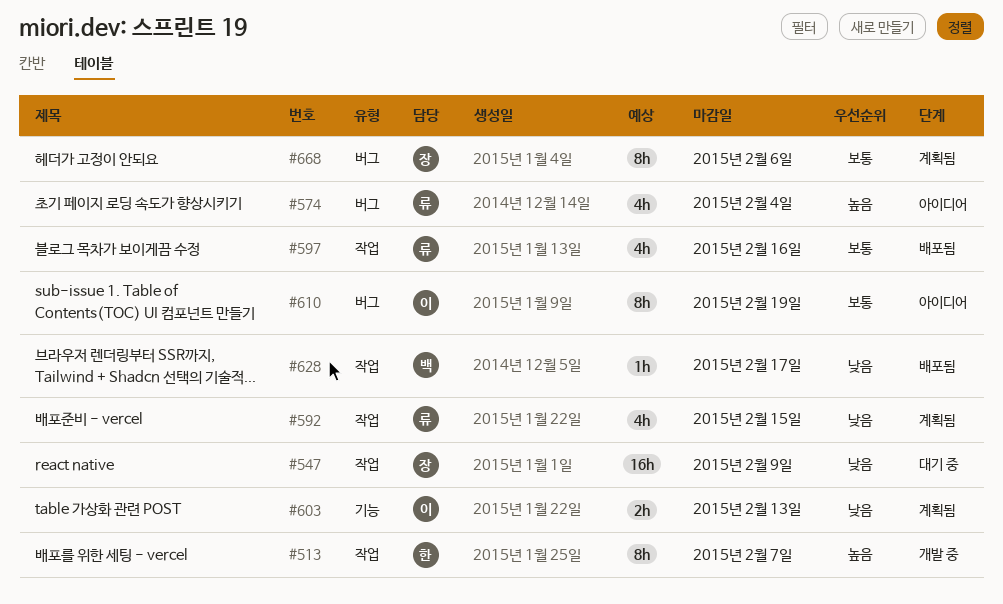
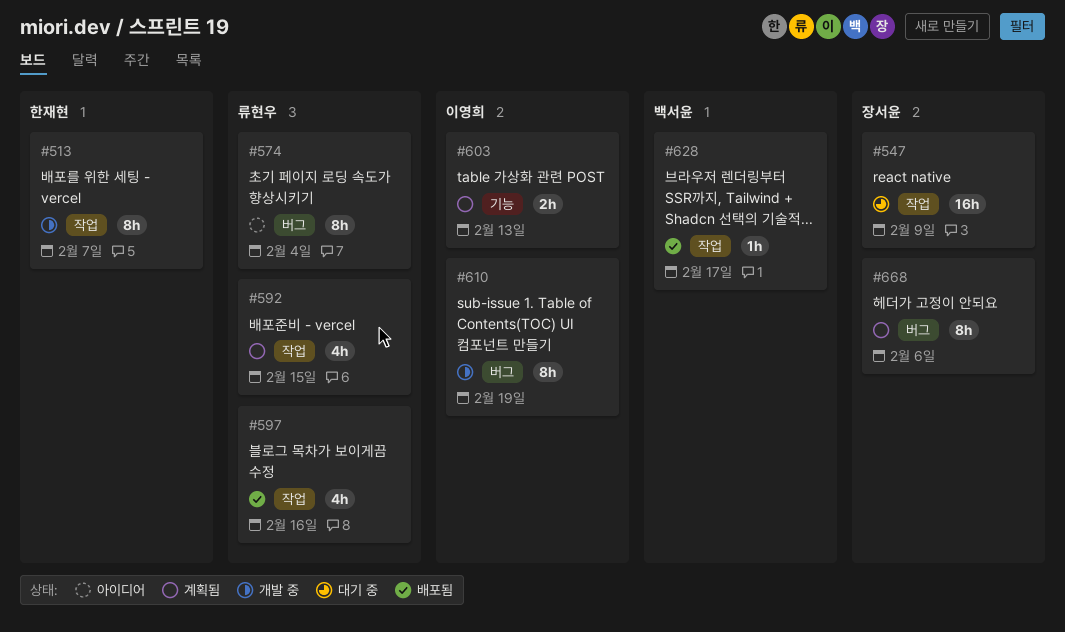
#574, estimate: 4h -> 8h
#610, status: 아이디어 -> 개발 중

